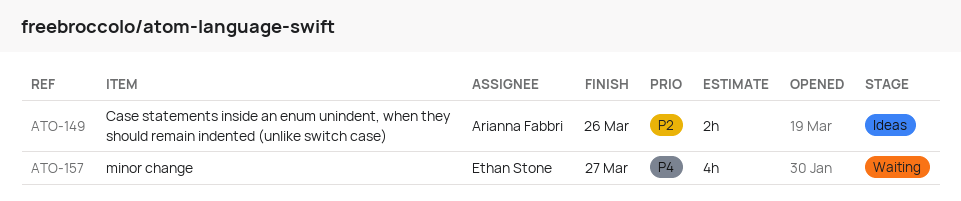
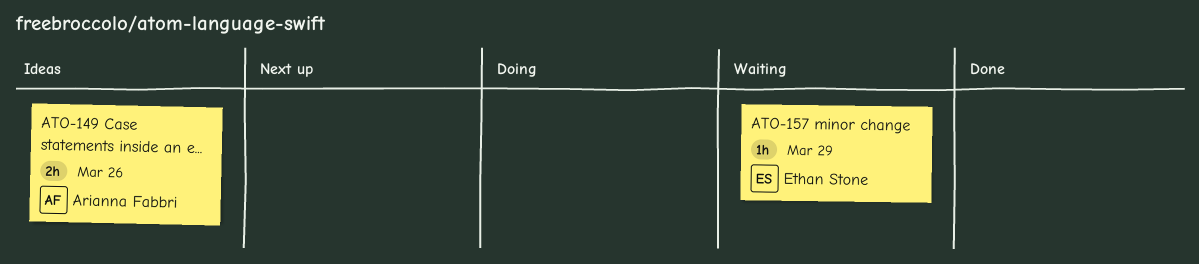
ATO-157, estimate: 4h -> 1h
ATO-157, due: Mar 27 -> Mar 29

